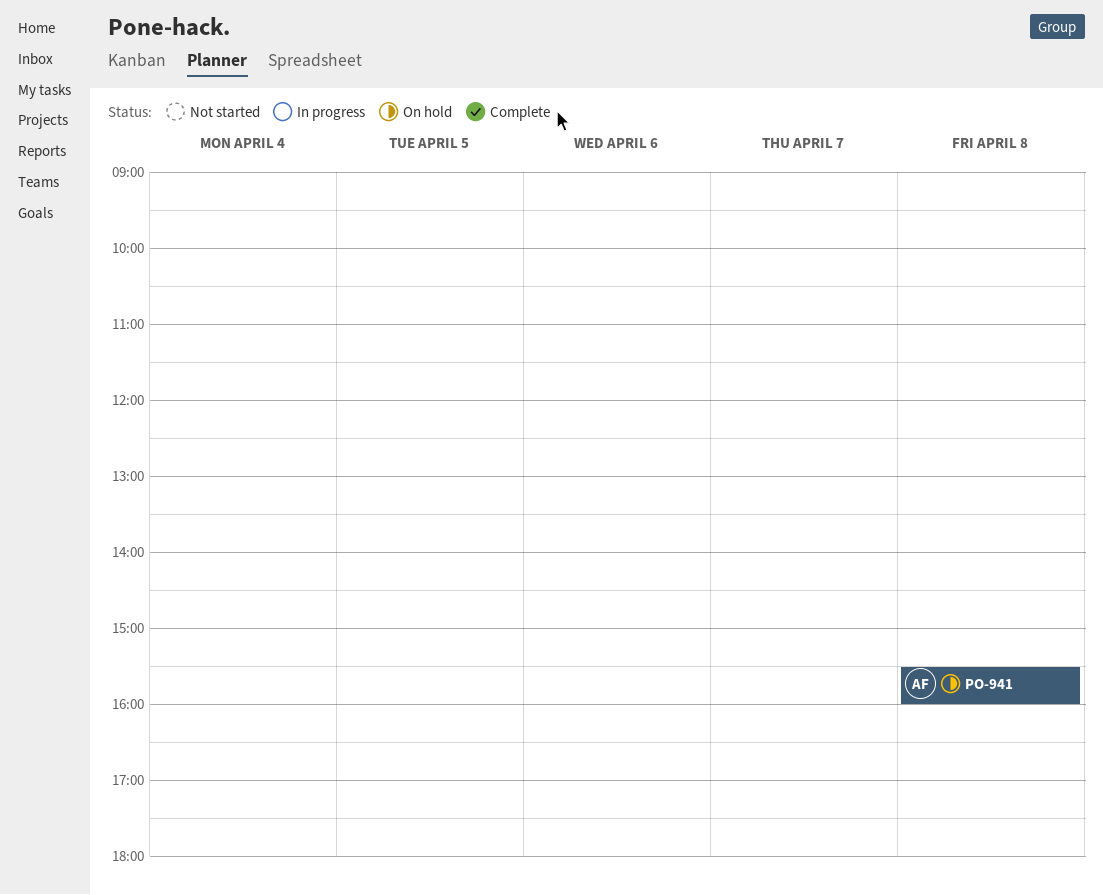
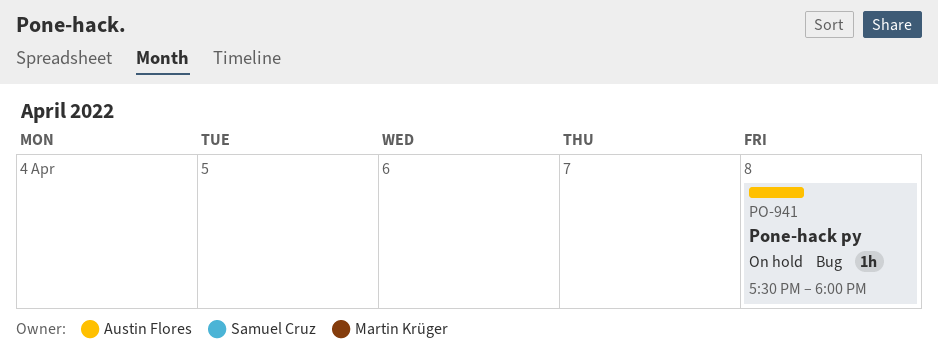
PO-941, begins: 15:30 -> 17:30
PO-941, ends: 16:00 -> 18:00

